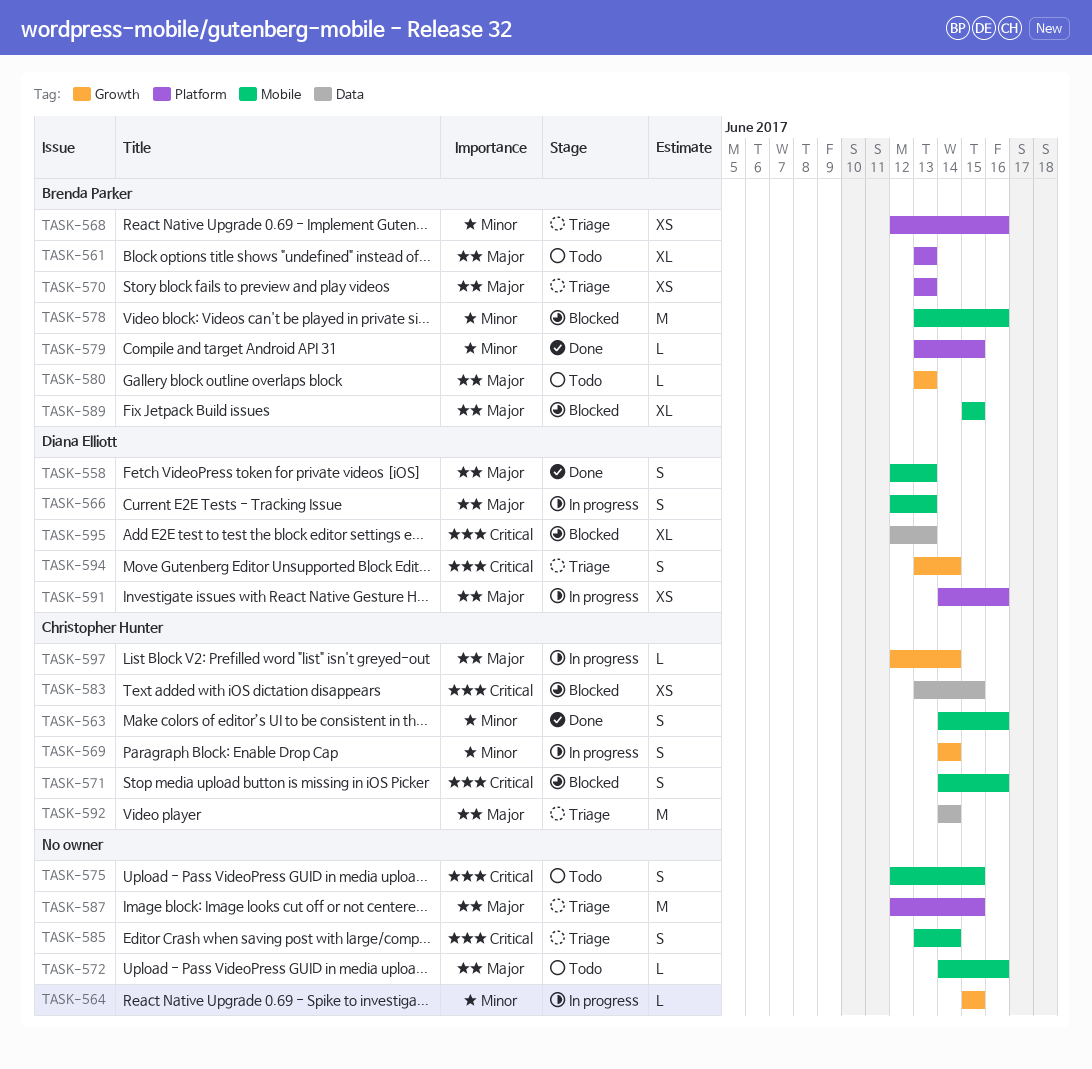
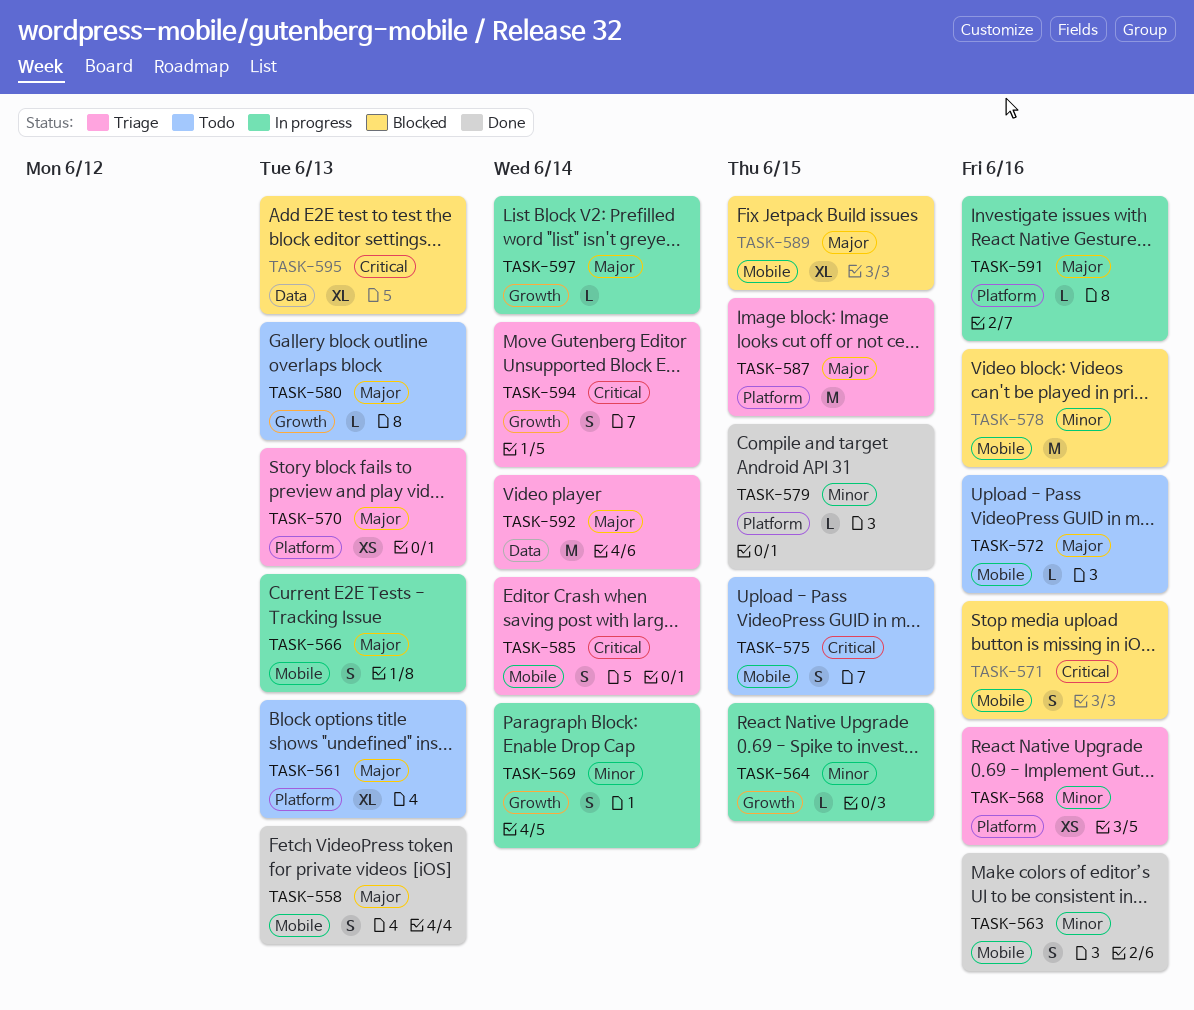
TASK-583: present -> none
TASK-591, estimate: XS -> L

